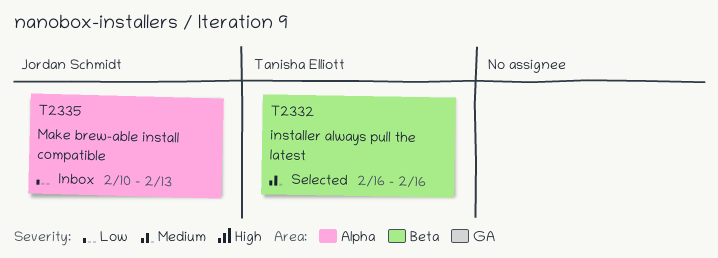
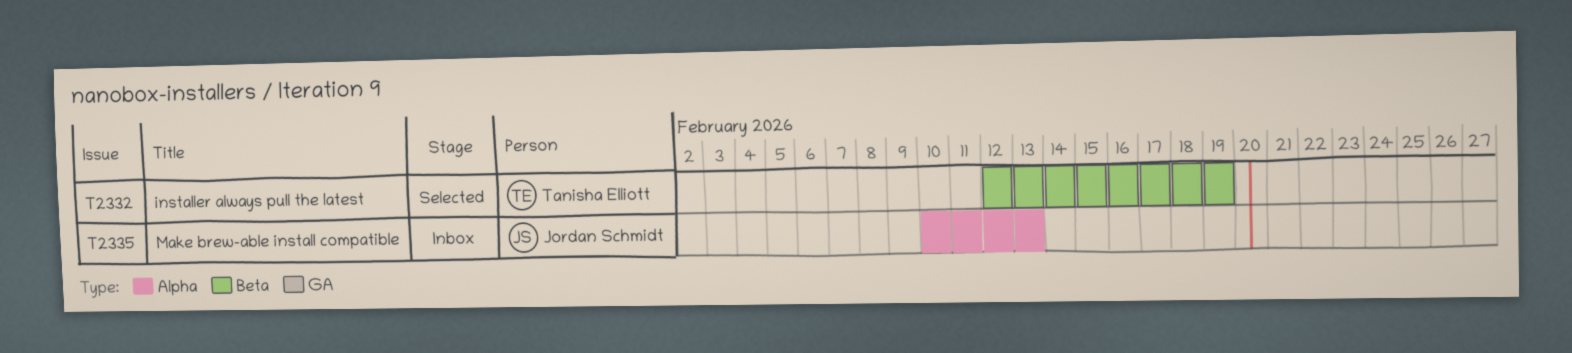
T2332, start: Feb 16 -> Feb 12
T2332, due: Feb 16 -> Feb 19

